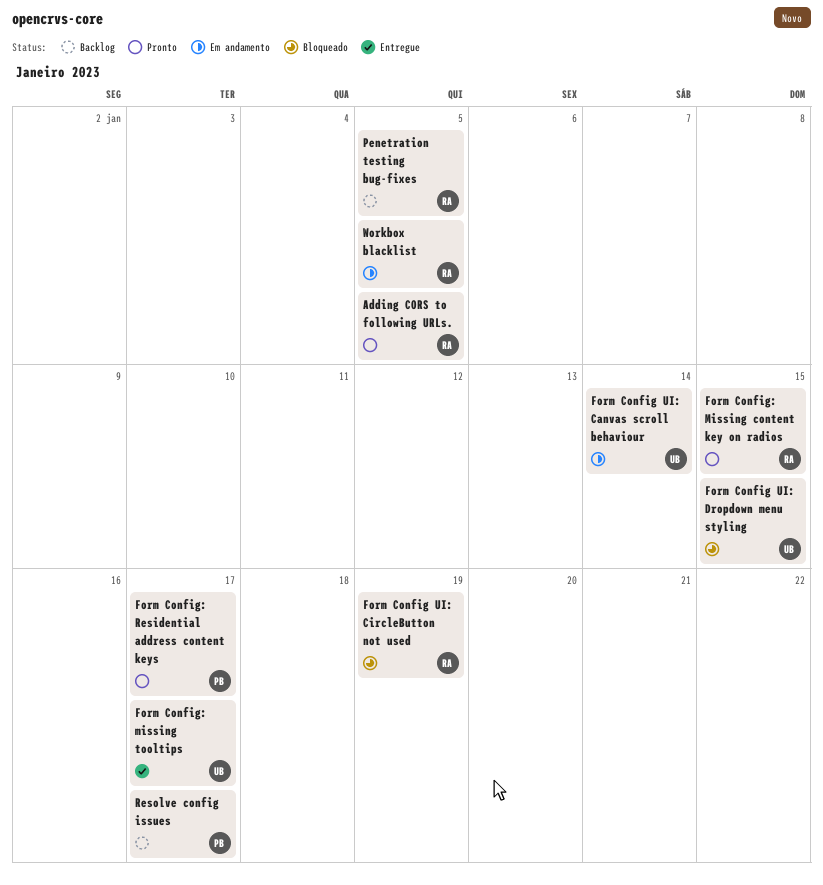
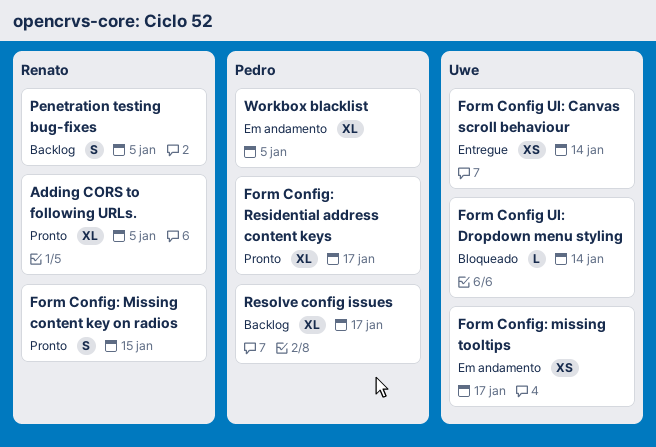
Form Config UI: Canvas scroll behaviour, status: Em andamento -> Entregue
Form Config UI: CircleButton not used: present -> none
Form Config UI: Dropdown menu styling, due: Jan 15 -> Jan 14
Form Config: missing tooltips, status: Entregue -> Em andamento
Workbox blacklist, owner: Renato -> Pedro

